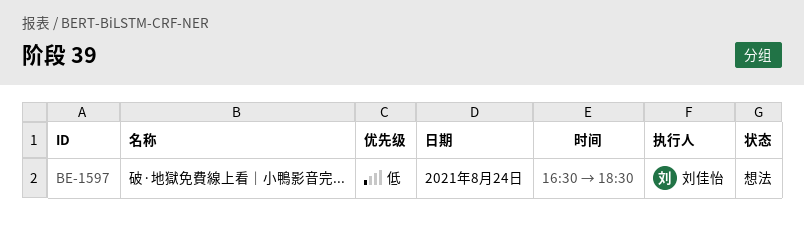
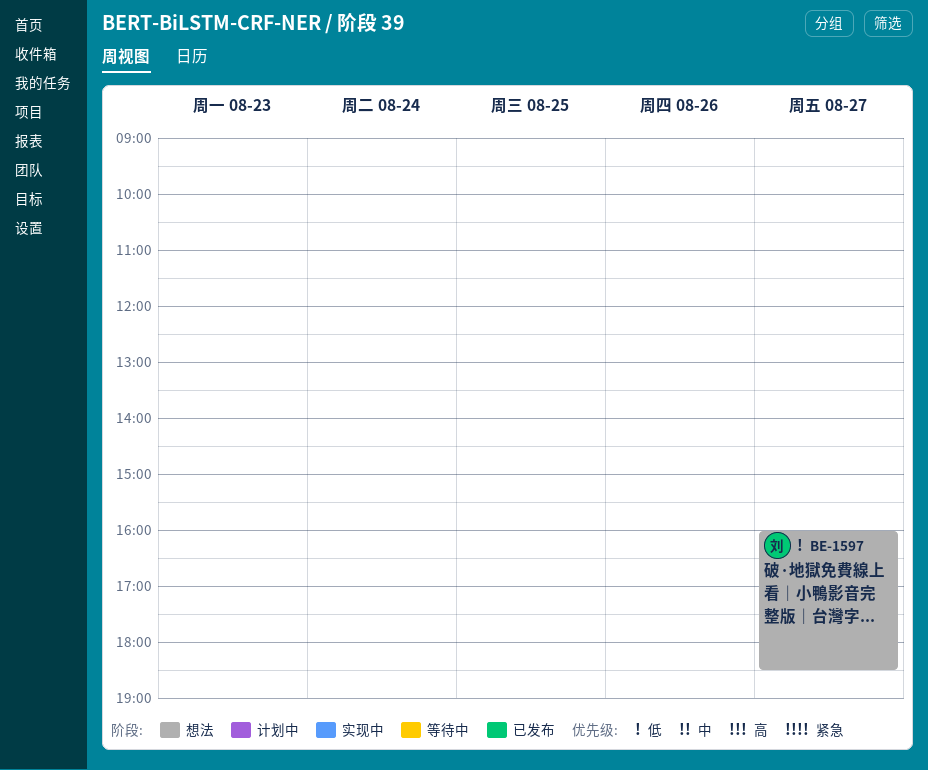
BE-1597, day: Aug 24 -> Aug 27
BE-1597, begins: 16:30 -> 16:00

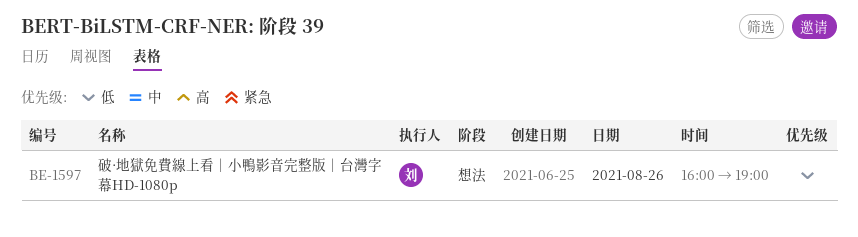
BE-1597, day: Aug 27 -> Aug 26
BE-1597, ends: 18:30 -> 19:00

